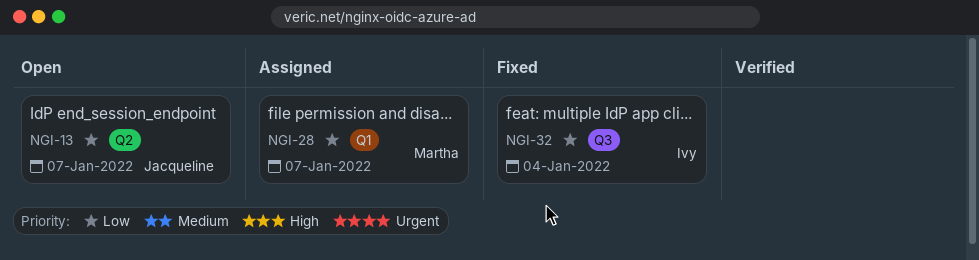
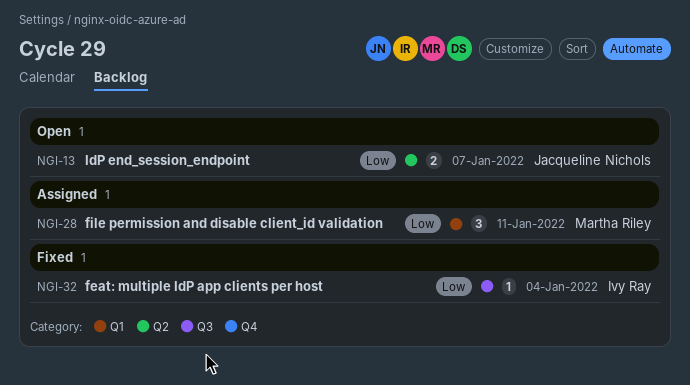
NGI-28, due: Jan 7 -> Jan 11

